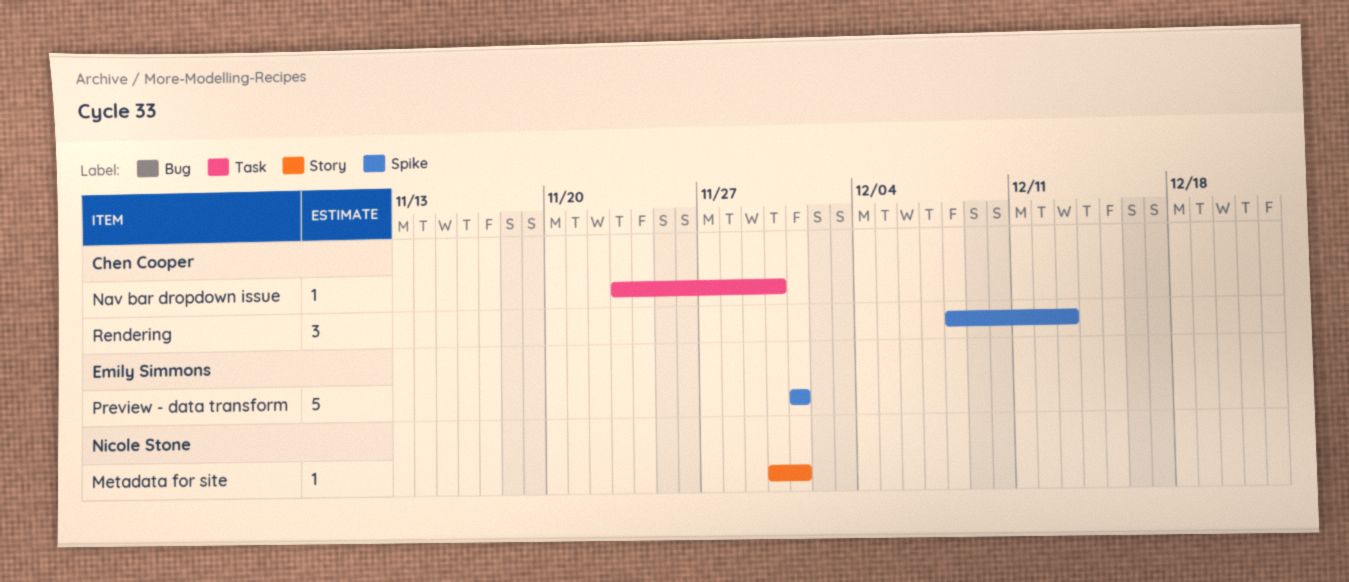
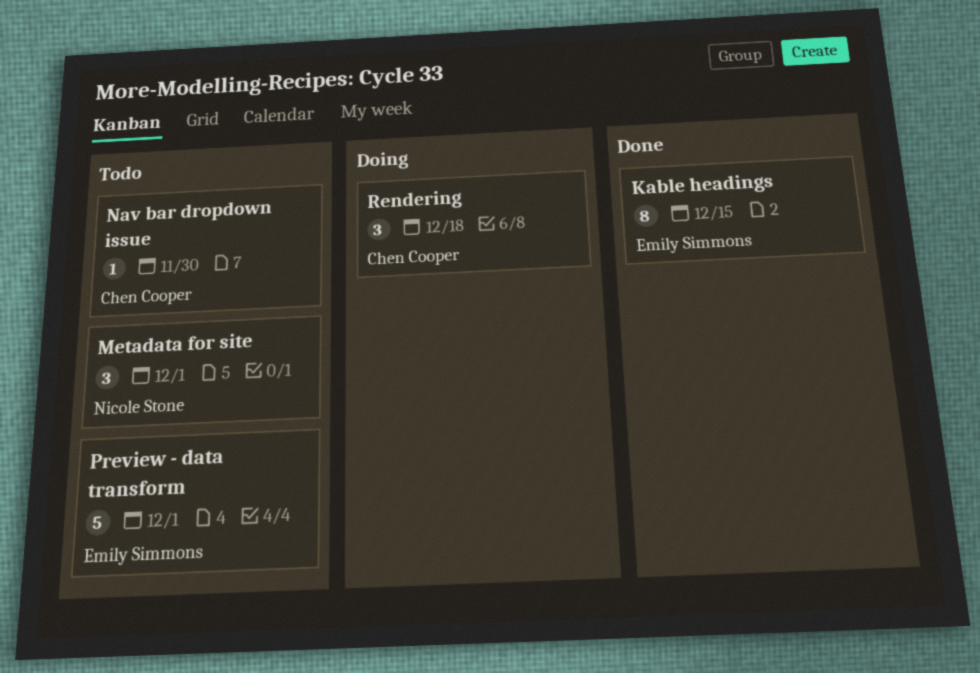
Kable headings: none -> present
Metadata for site, estimate: 1 -> 3
Rendering, due: Dec 13 -> Dec 18

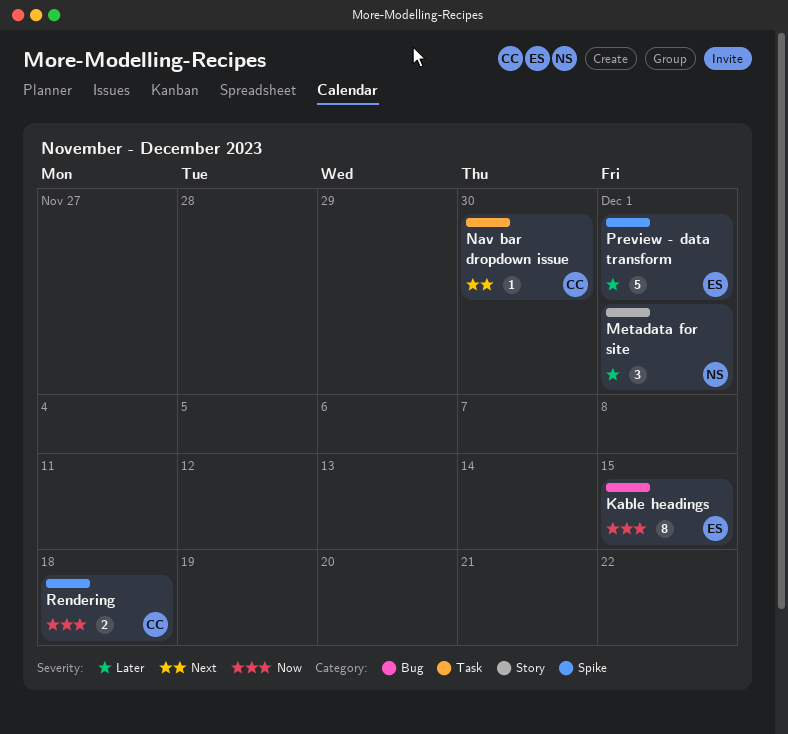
Rendering, estimate: 3 -> 2

